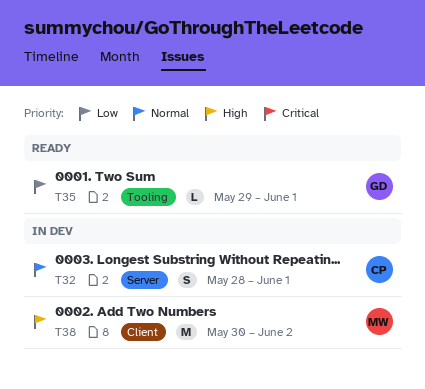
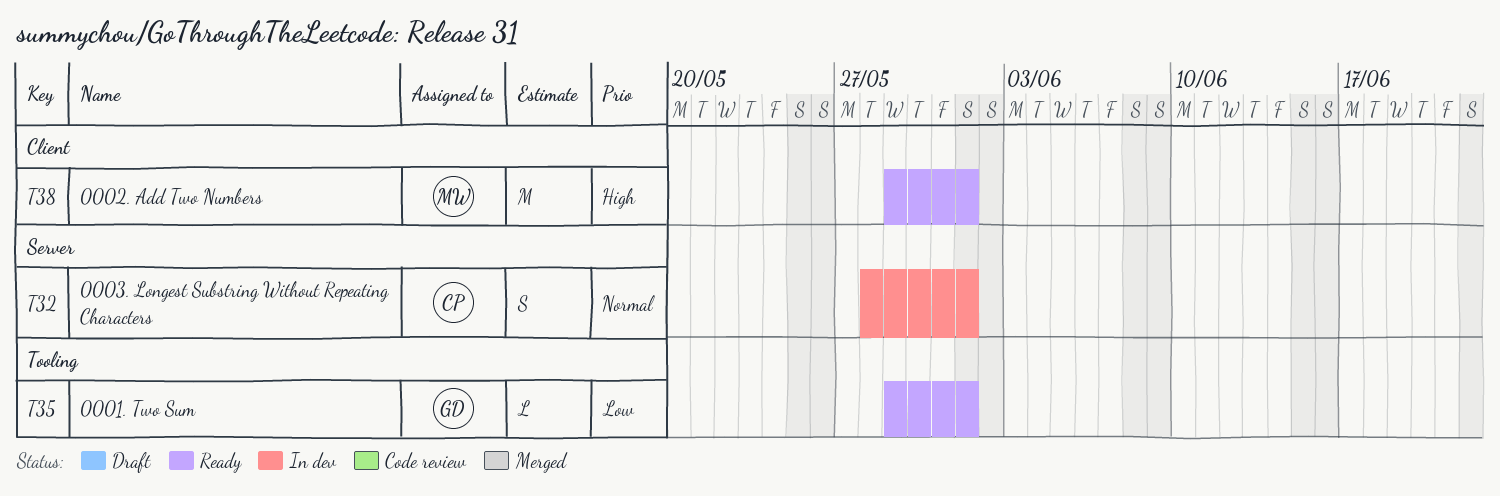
T38, status: In dev -> Ready
T38, start: May 30 -> May 29
T38, due: Jun 2 -> Jun 1

